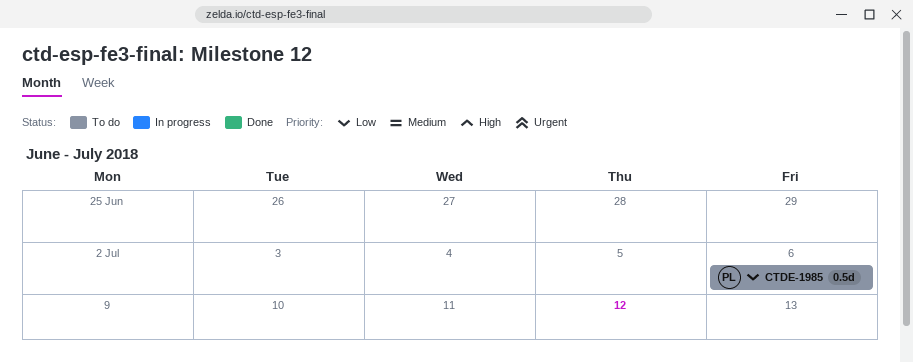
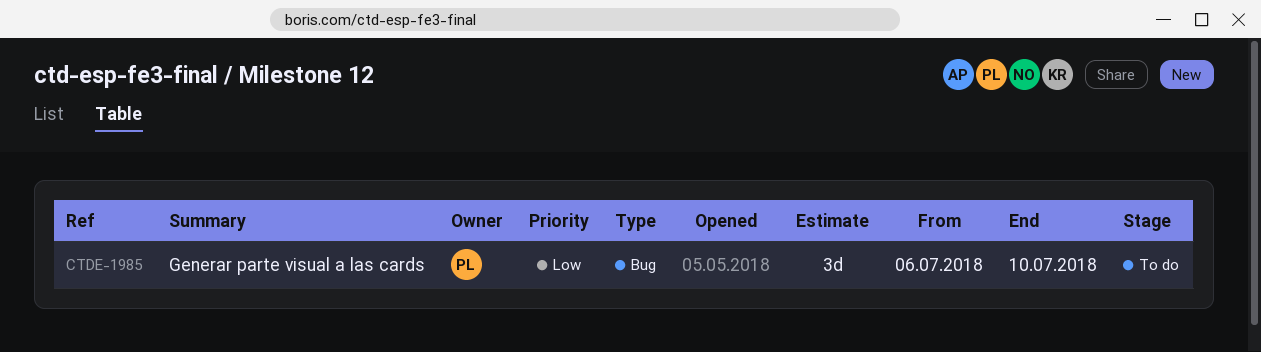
CTDE-1985, estimate: 0.5d -> 3d
CTDE-1985, due: Jul 6 -> Jul 10

